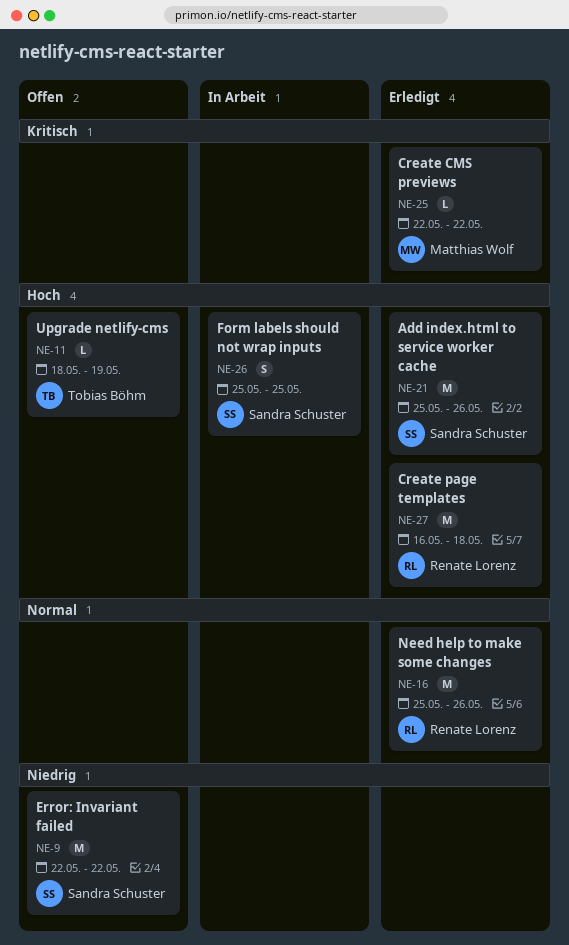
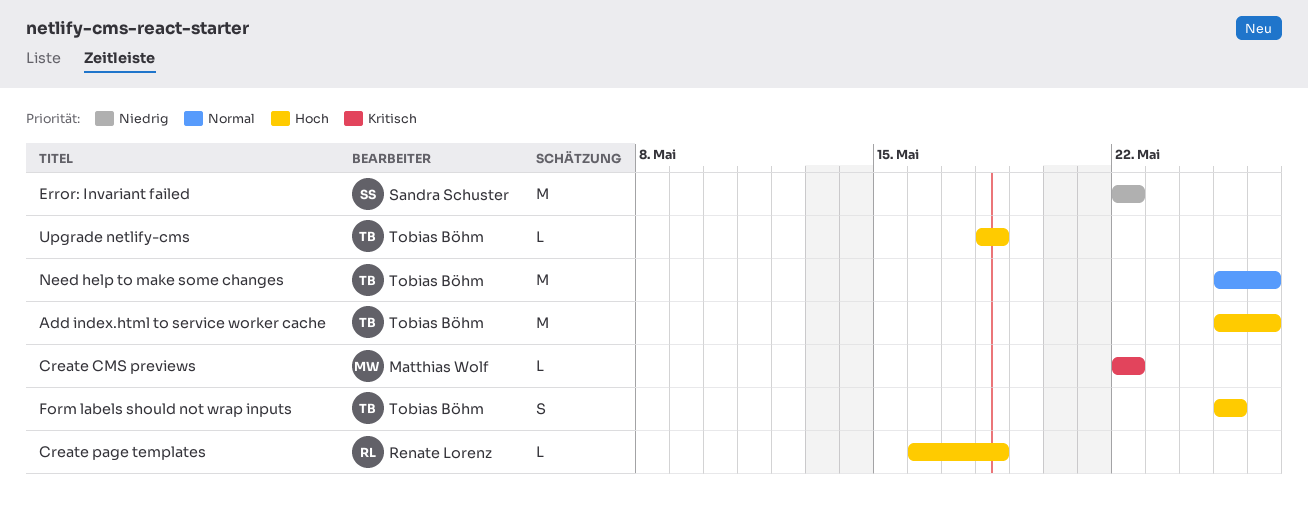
Add index.html to service worker cache, owner: Sandra Schuster -> Tobias Böhm
Create page templates, estimate: M -> L
Form labels should not wrap inputs, owner: Sandra Schuster -> Tobias Böhm
Need help to make some changes, owner: Renate Lorenz -> Tobias Böhm
Upgrade netlify-cms, due: May 19 -> May 18

